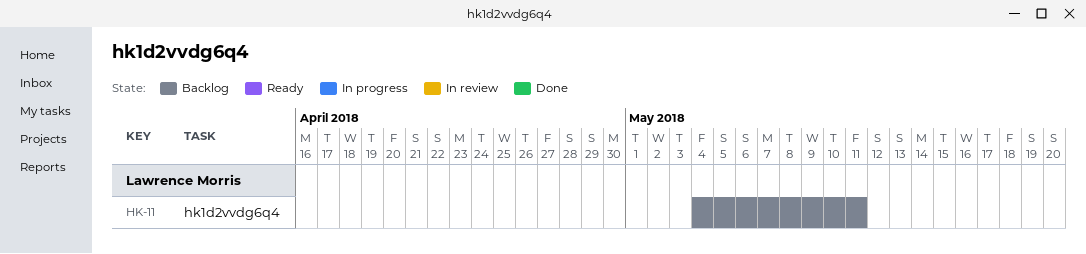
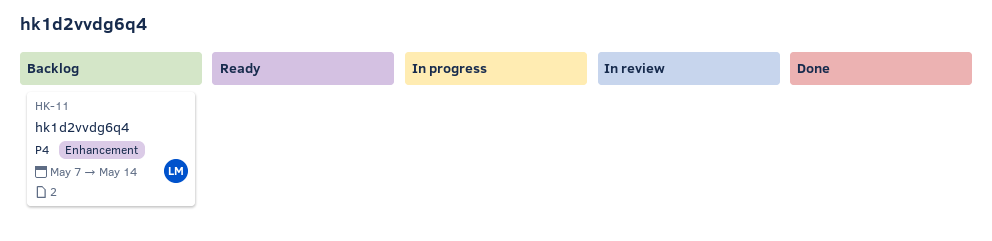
HK-11, start: May 4 -> May 7
HK-11, due: May 11 -> May 14

